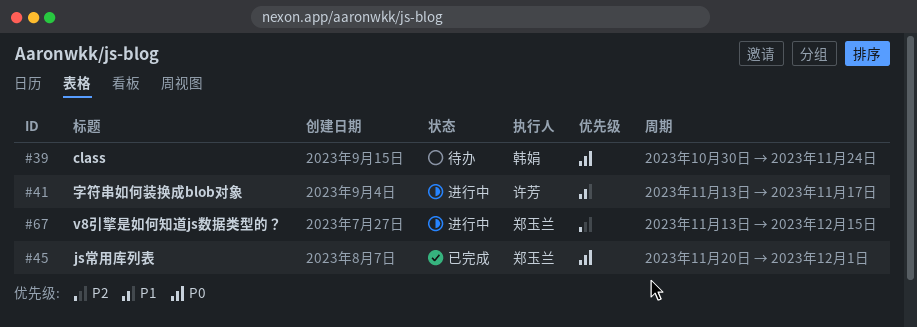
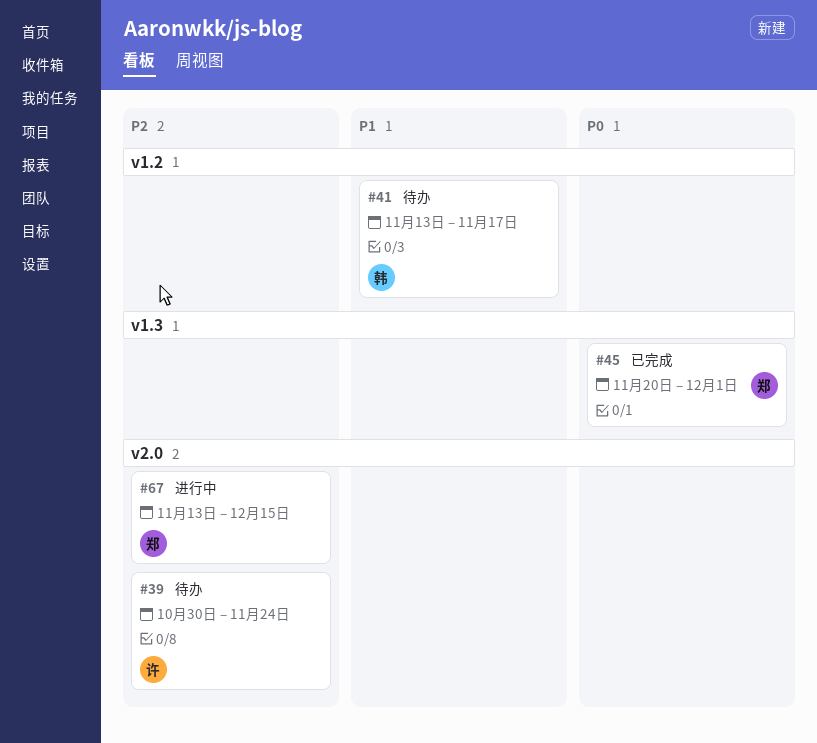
#39, owner: 韩娟 -> 许芳
#39, priority: P0 -> P2
#41, status: 进行中 -> 待办
#41, owner: 许芳 -> 韩娟

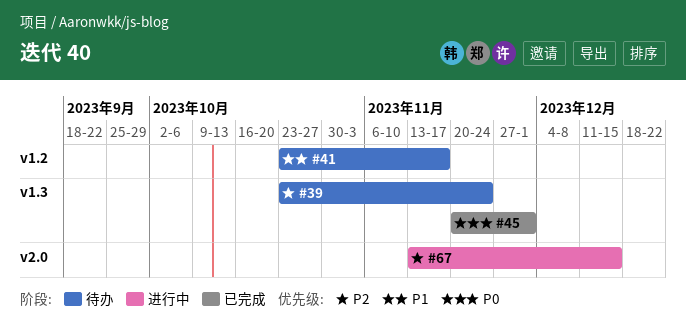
#39, label: v2.0 -> v1.3
#39, start: Oct 30 -> Oct 23
#41, start: Nov 13 -> Oct 23

